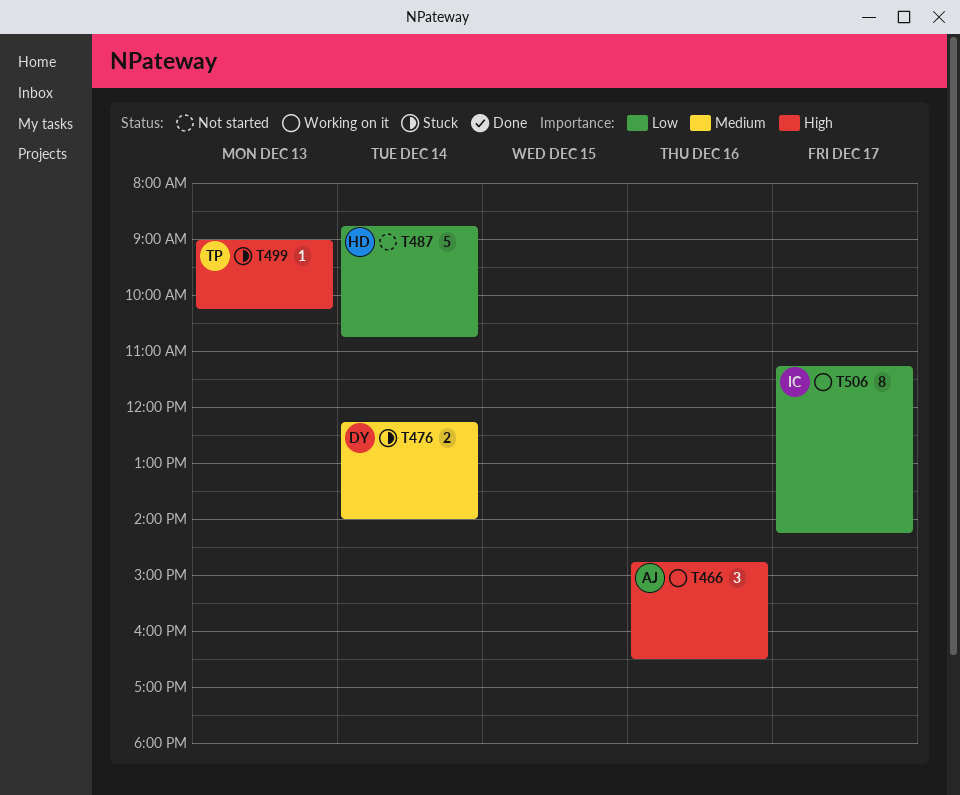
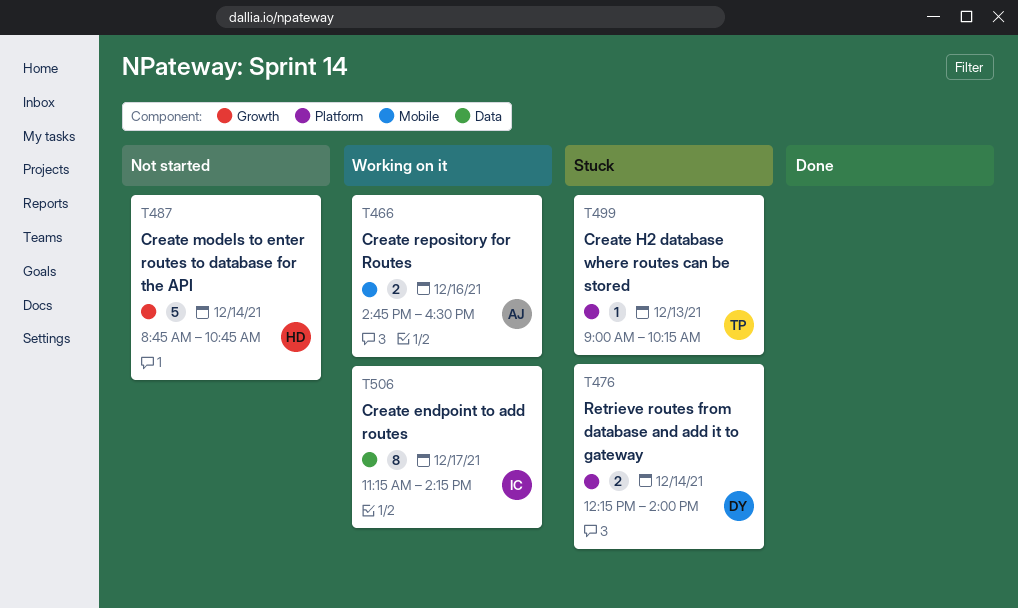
T466, estimate: 3 -> 2

